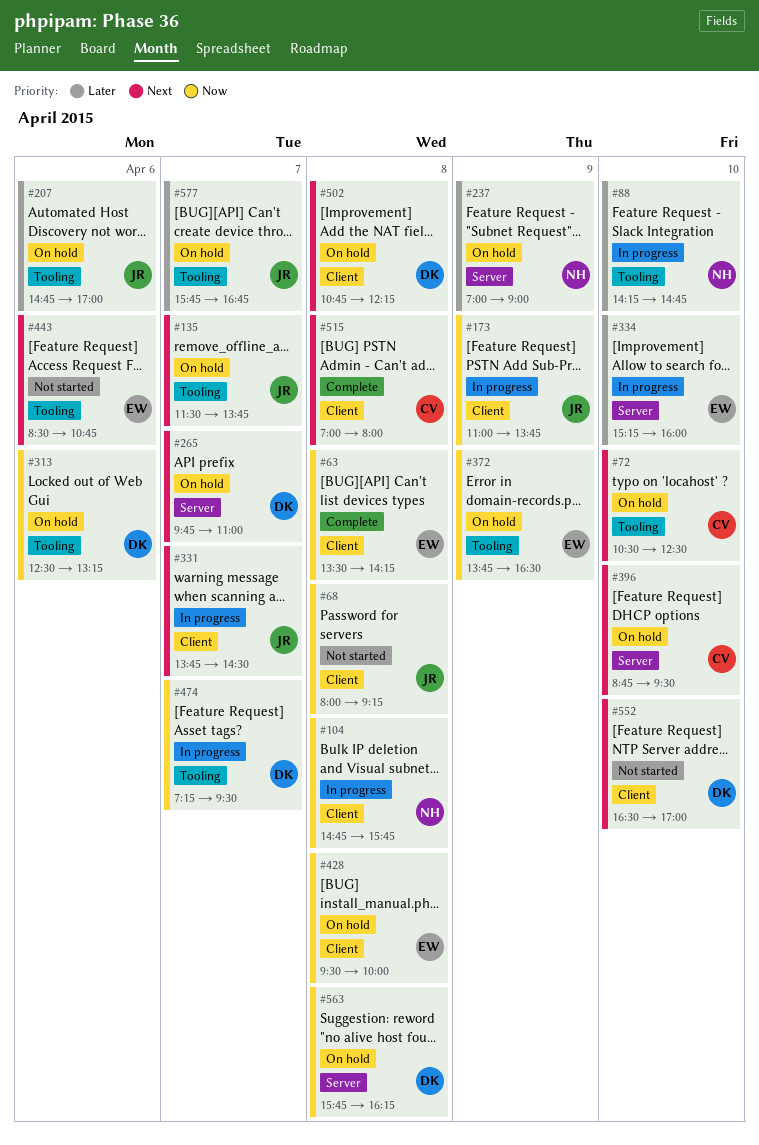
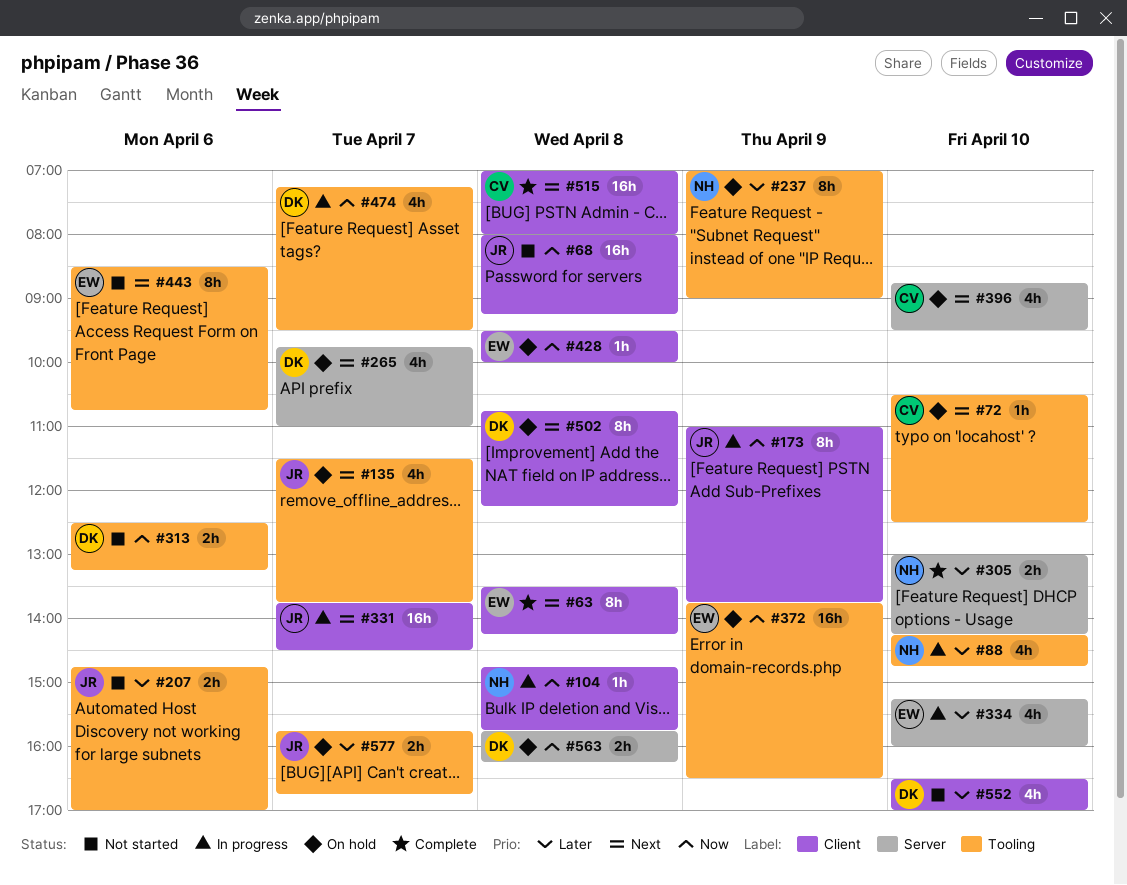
#63, priority: Now -> Next
#207, status: On hold -> Not started
#237, label: Server -> Tooling
#305: none -> present
#313, status: On hold -> Not started
#552, priority: Next -> Later

